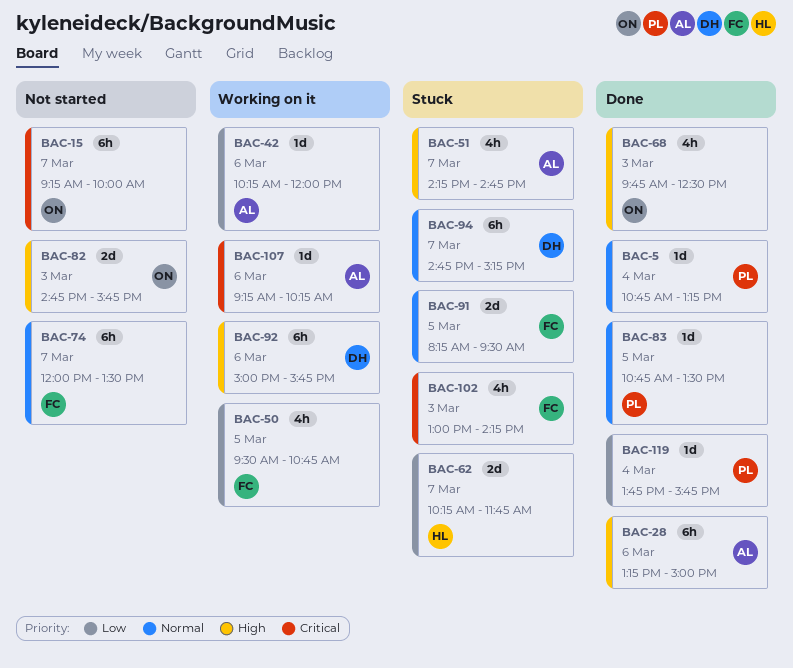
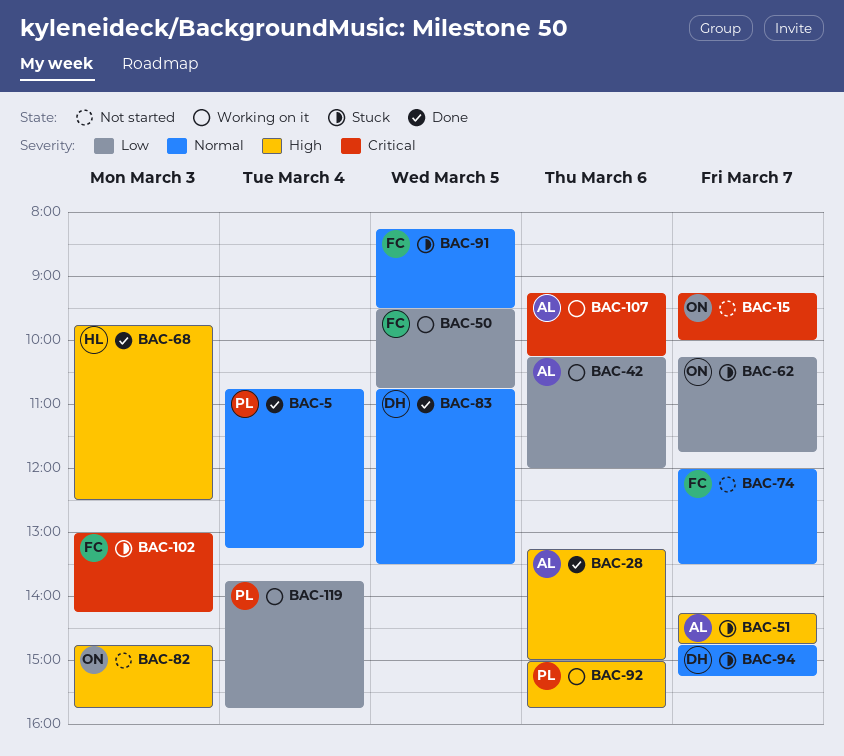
BAC-62, owner: HL -> ON
BAC-68, owner: ON -> HL
BAC-83, owner: PL -> DH
BAC-92, owner: DH -> PL
BAC-119, status: Done -> Working on it

